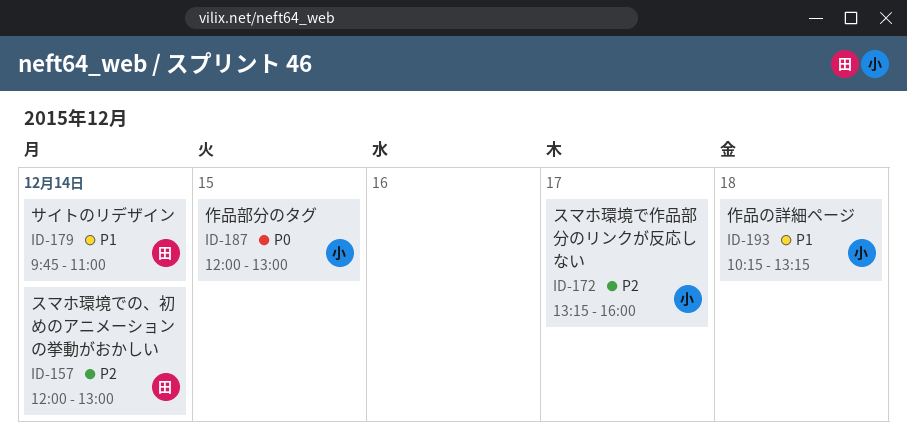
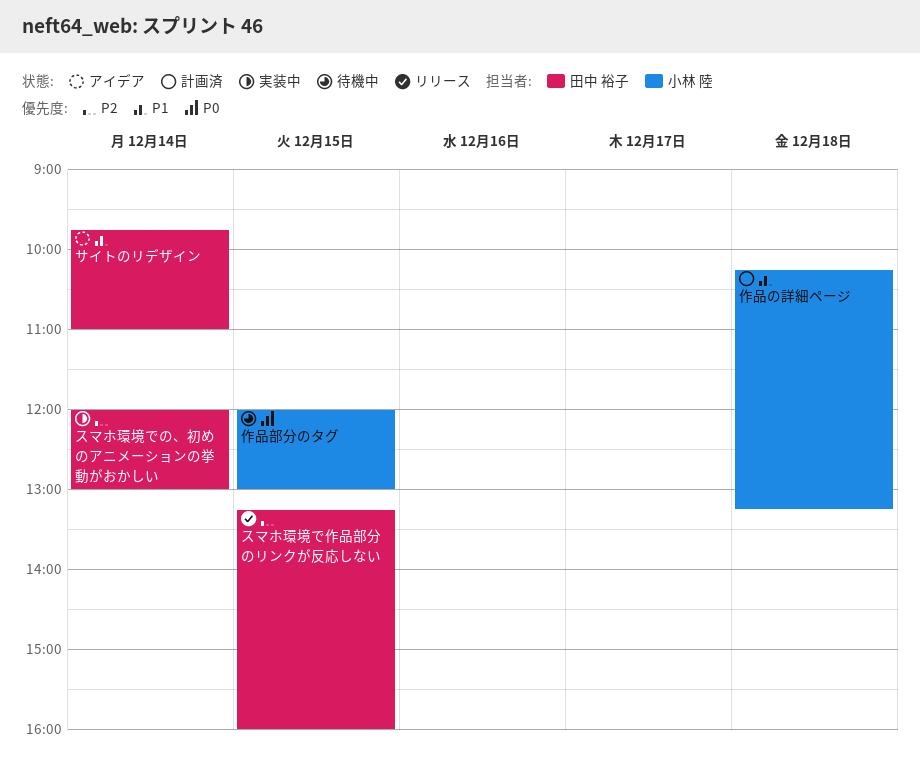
スマホ環境で作品部分のリンクが反応しない, owner: 小林 陸 -> 田中 裕子
スマホ環境で作品部分のリンクが反応しない, day: Dec 17 -> Dec 15

